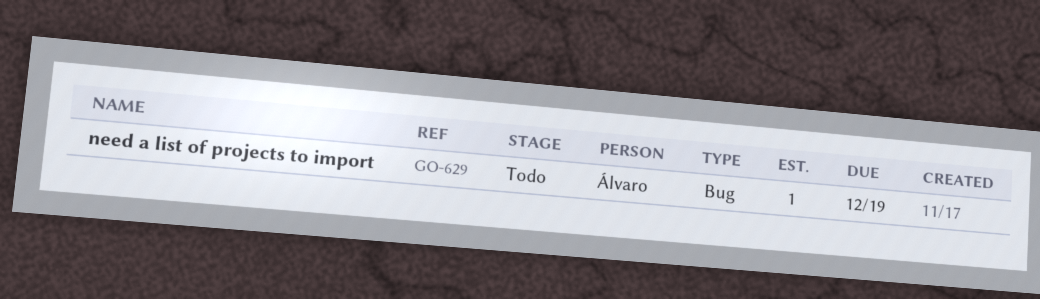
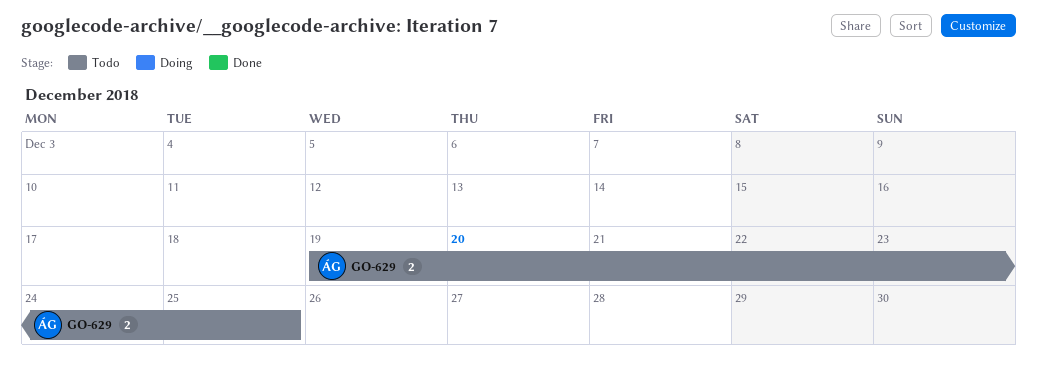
GO-629, estimate: 1 -> 2
GO-629, due: Dec 19 -> Dec 25

